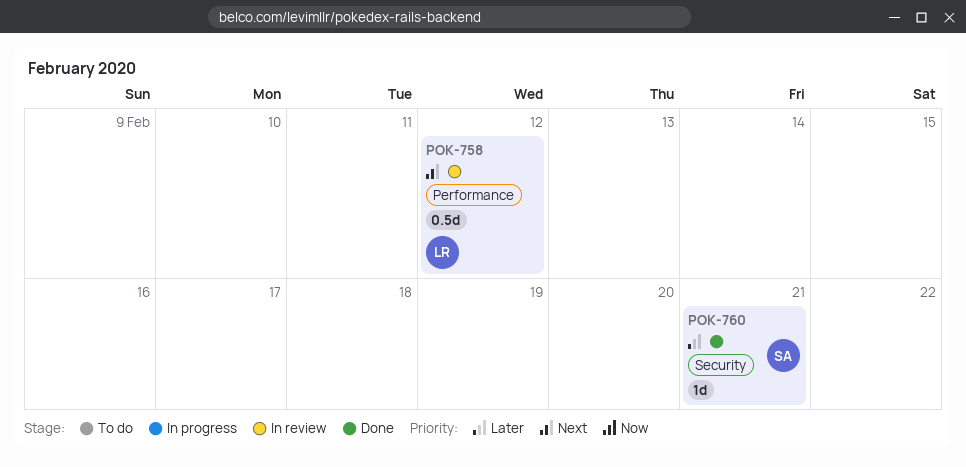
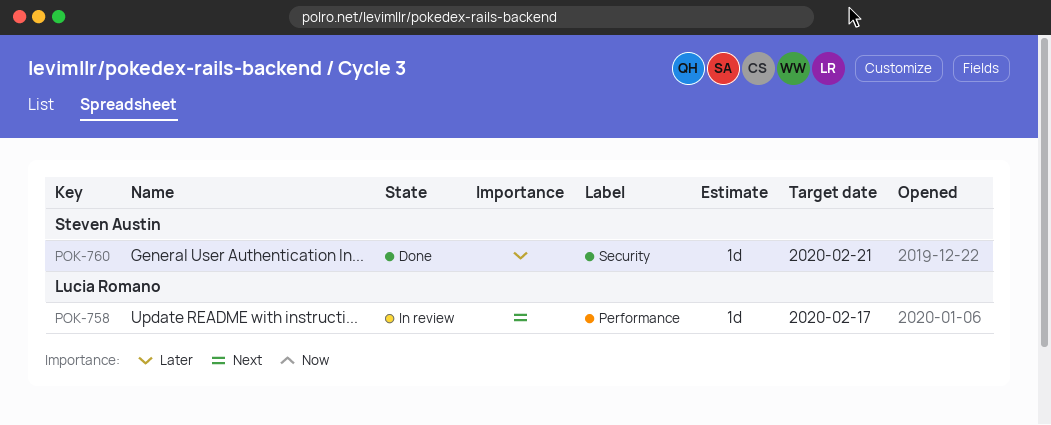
POK-758, estimate: 0.5d -> 1d
POK-758, due: Feb 12 -> Feb 17

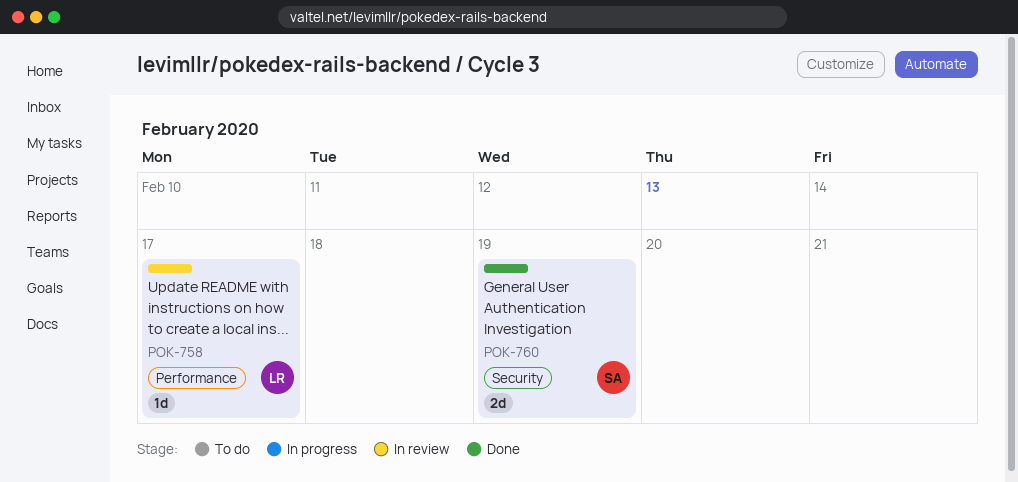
POK-760, estimate: 1d -> 2d
POK-760, due: Feb 21 -> Feb 19

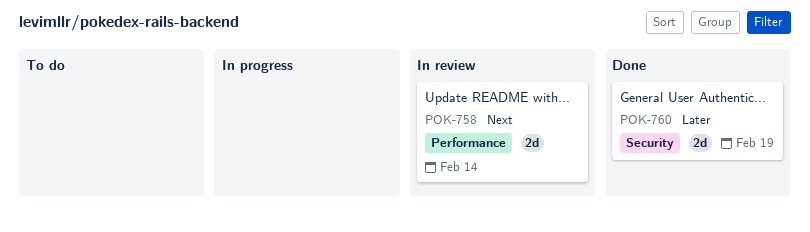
POK-758, estimate: 1d -> 2d
POK-758, due: Feb 17 -> Feb 14

